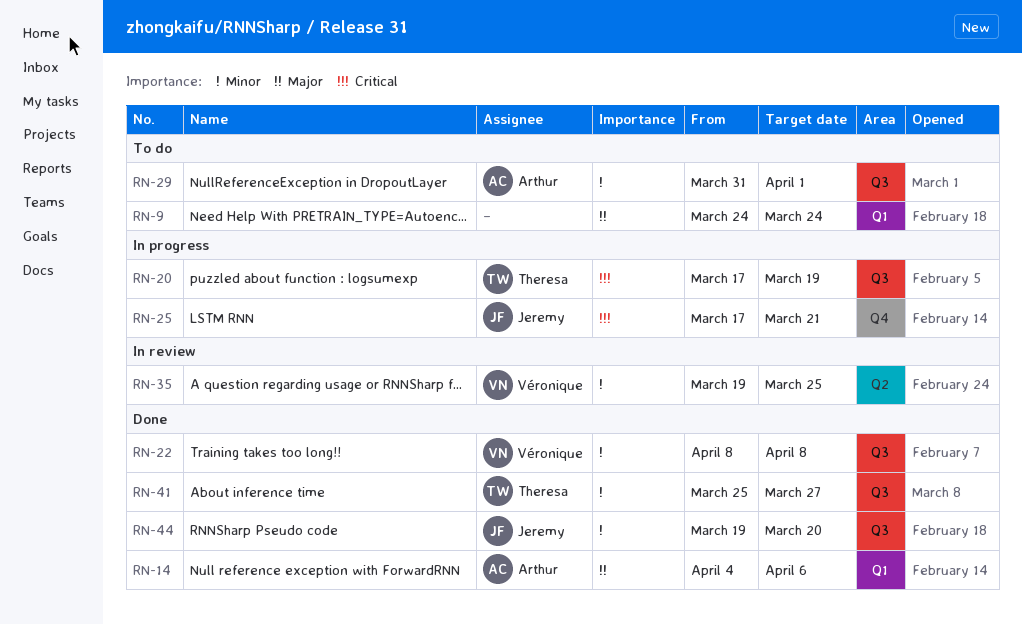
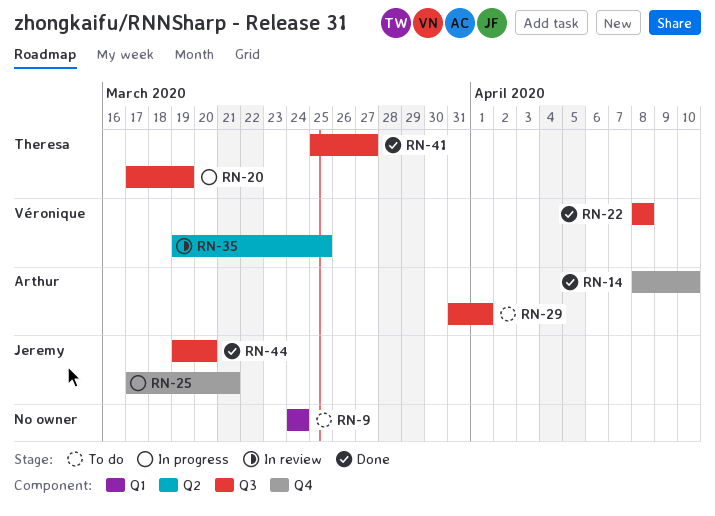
RN-14, label: Q1 -> Q4
RN-14, start: Apr 4 -> Apr 8
RN-14, due: Apr 6 -> Apr 10

